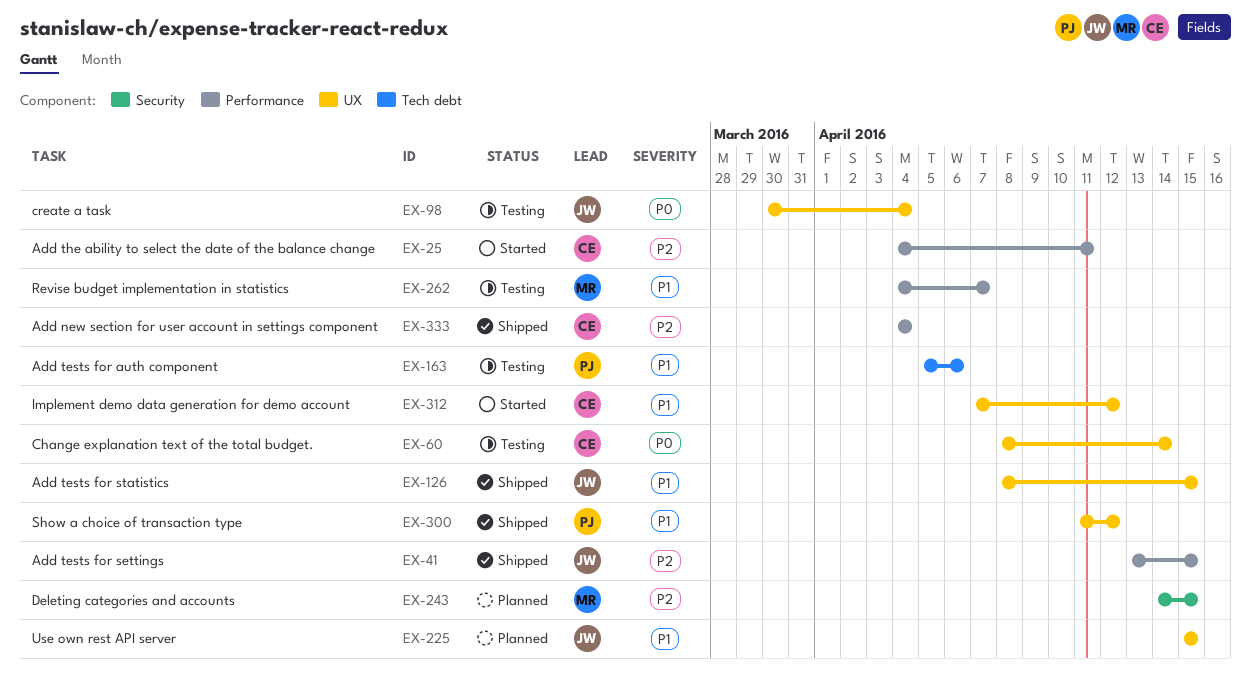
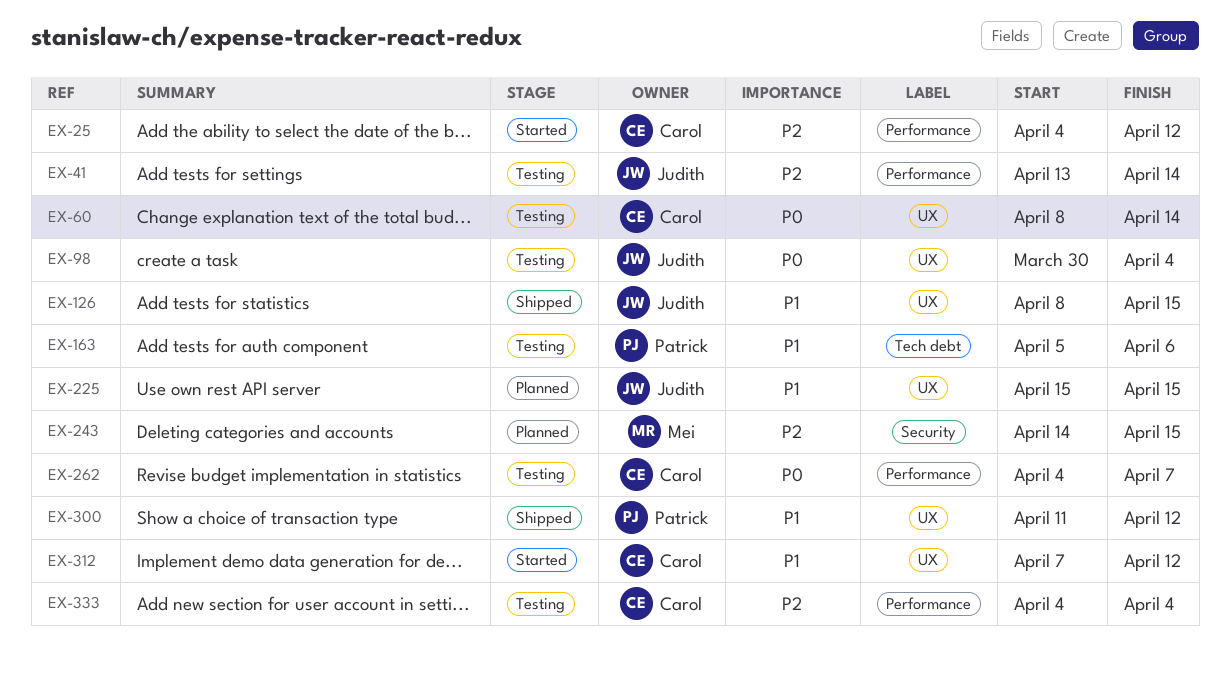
EX-25, due: Apr 11 -> Apr 12
EX-41, status: Shipped -> Testing
EX-41, due: Apr 15 -> Apr 14
EX-262, owner: Mei -> Carol
EX-262, priority: P1 -> P0
EX-333, status: Shipped -> Testing

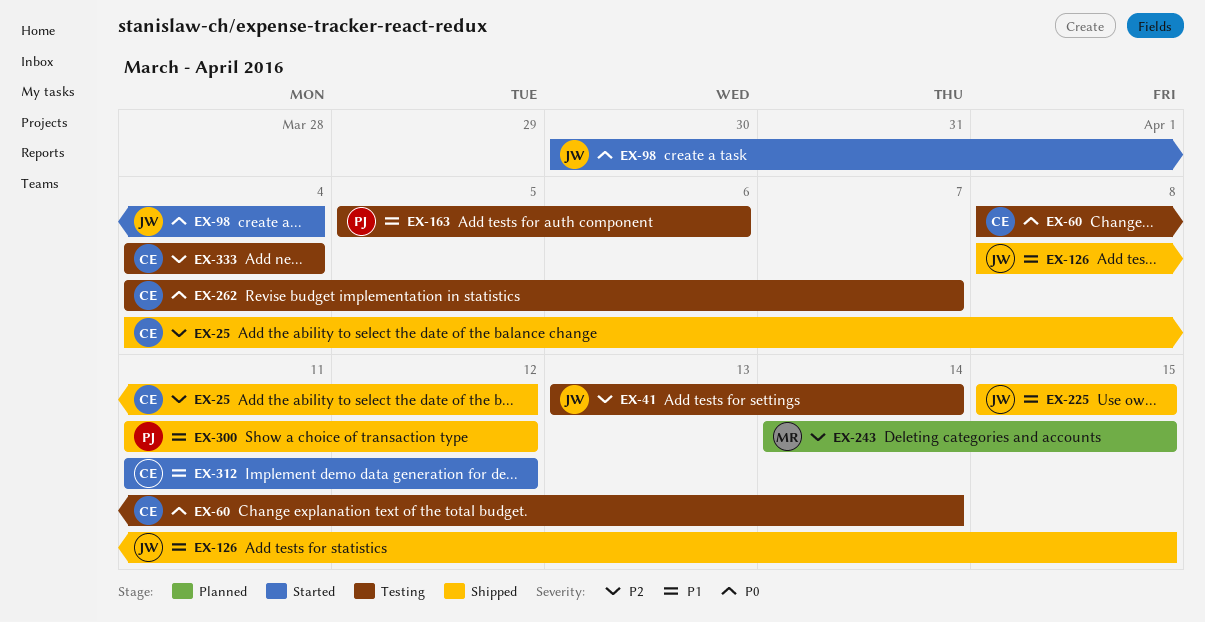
EX-25, status: Started -> Shipped
EX-98, status: Testing -> Started
EX-225, status: Planned -> Shipped
EX-312, start: Apr 7 -> Apr 11

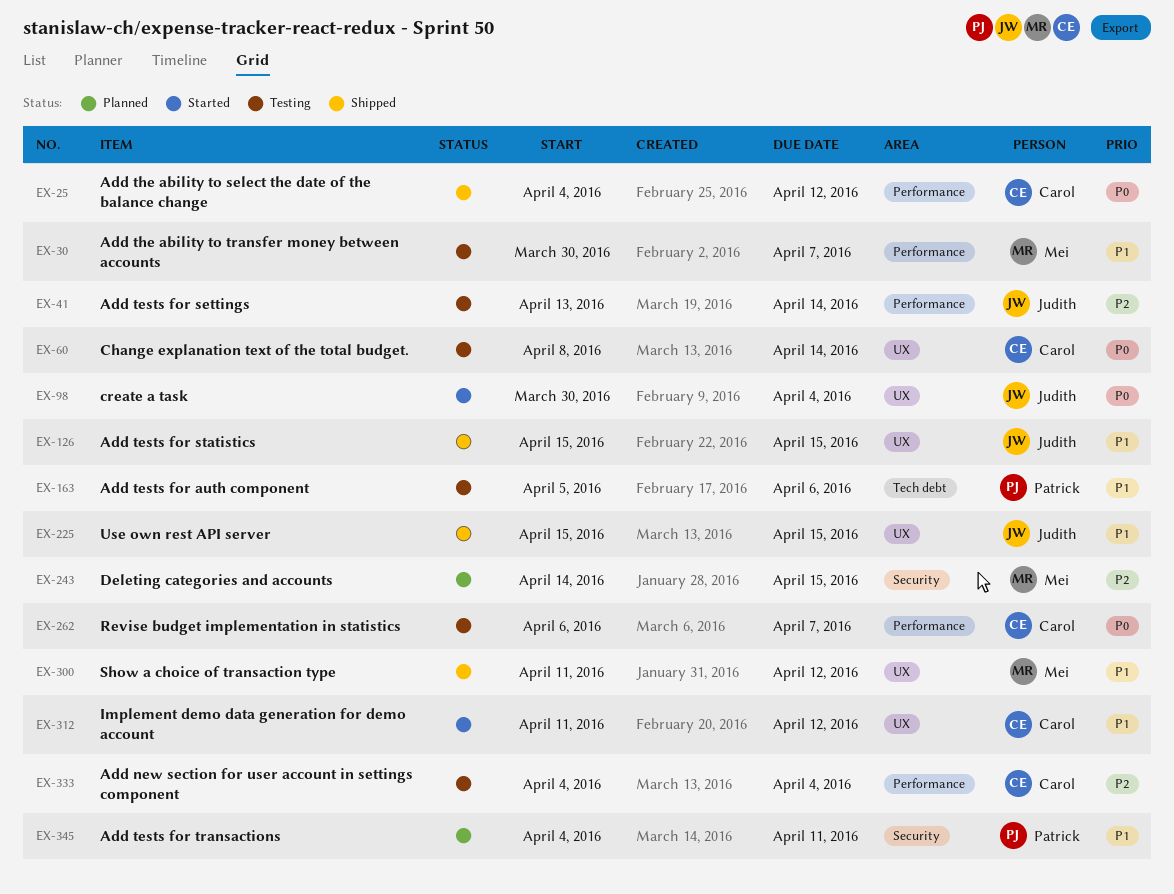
EX-25, priority: P2 -> P0
EX-30: none -> present
EX-126, start: Apr 8 -> Apr 15
EX-262, start: Apr 4 -> Apr 6
EX-300, owner: Patrick -> Mei
EX-345: none -> present

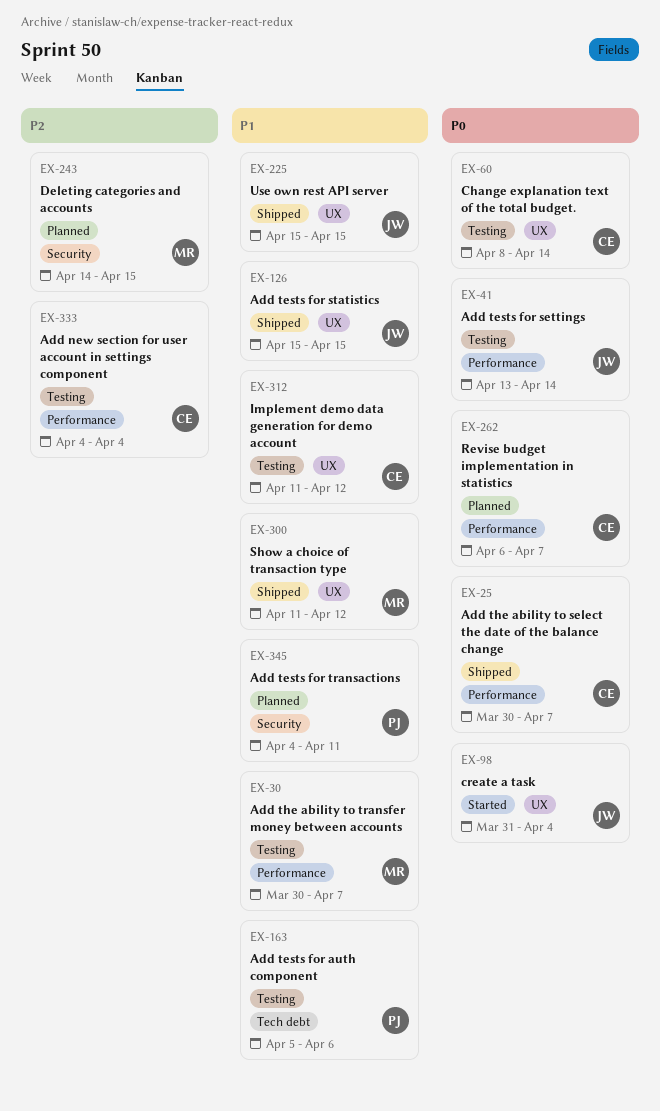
EX-25, start: Apr 4 -> Mar 30
EX-25, due: Apr 12 -> Apr 7
EX-41, priority: P2 -> P0
EX-98, start: Mar 30 -> Mar 31
EX-262, status: Testing -> Planned
EX-312, status: Started -> Testing

